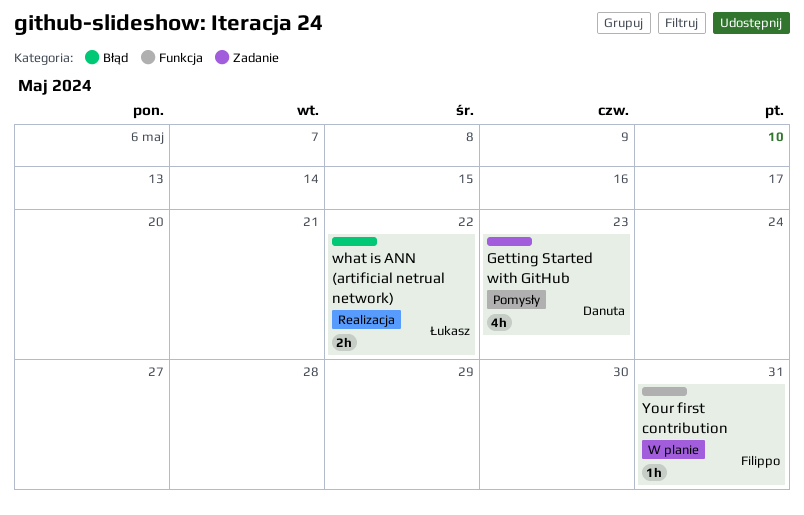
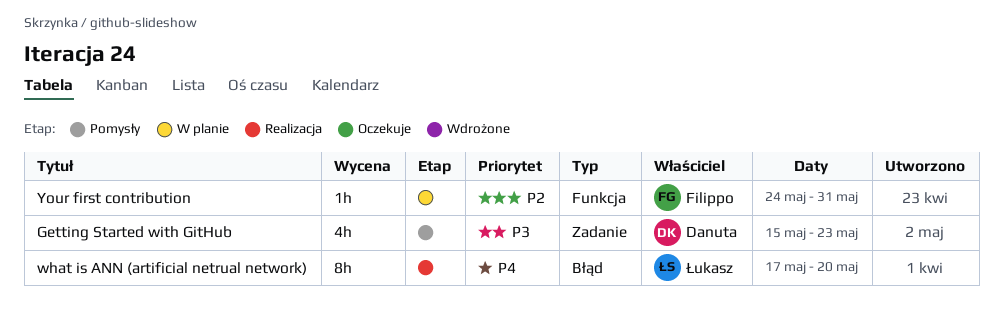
what is ANN (artificial netrual network), estimate: 2h -> 8h
what is ANN (artificial netrual network), due: May 22 -> May 20

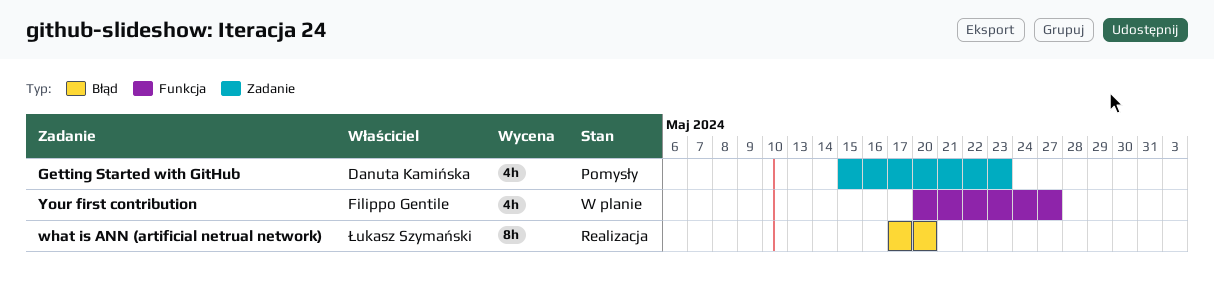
Your first contribution, estimate: 1h -> 4h
Your first contribution, start: May 24 -> May 20
Your first contribution, due: May 31 -> May 27

